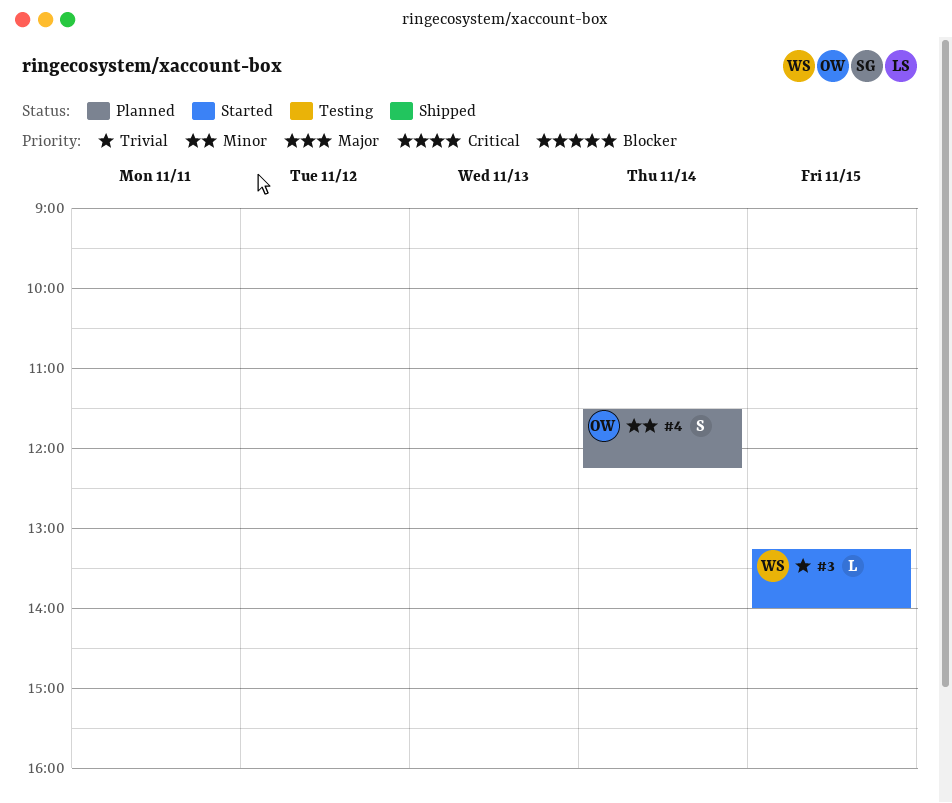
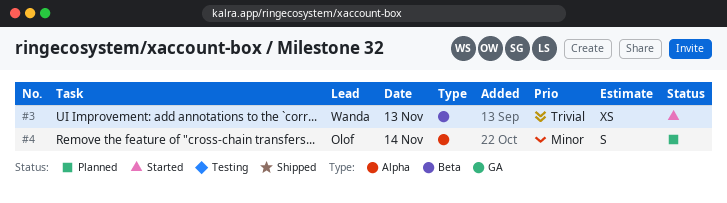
#3, estimate: L -> XS
#3, day: Nov 15 -> Nov 13

